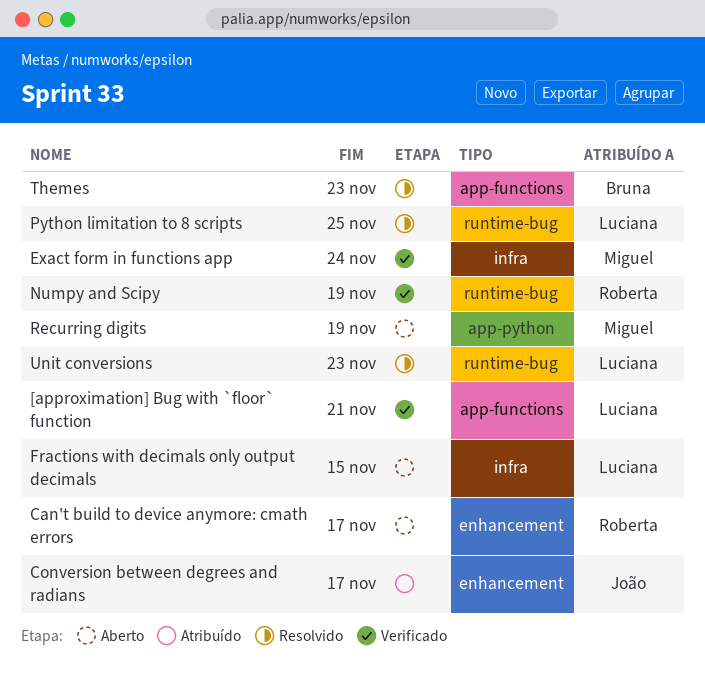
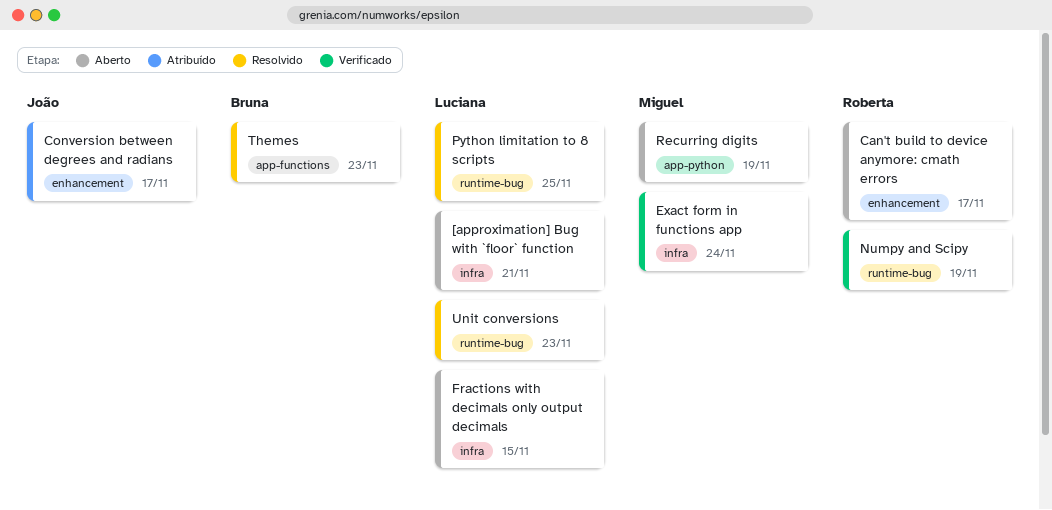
[approximation] Bug with `floor` function, status: Verificado -> Aberto
[approximation] Bug with `floor` function, label: app-functions -> infra

